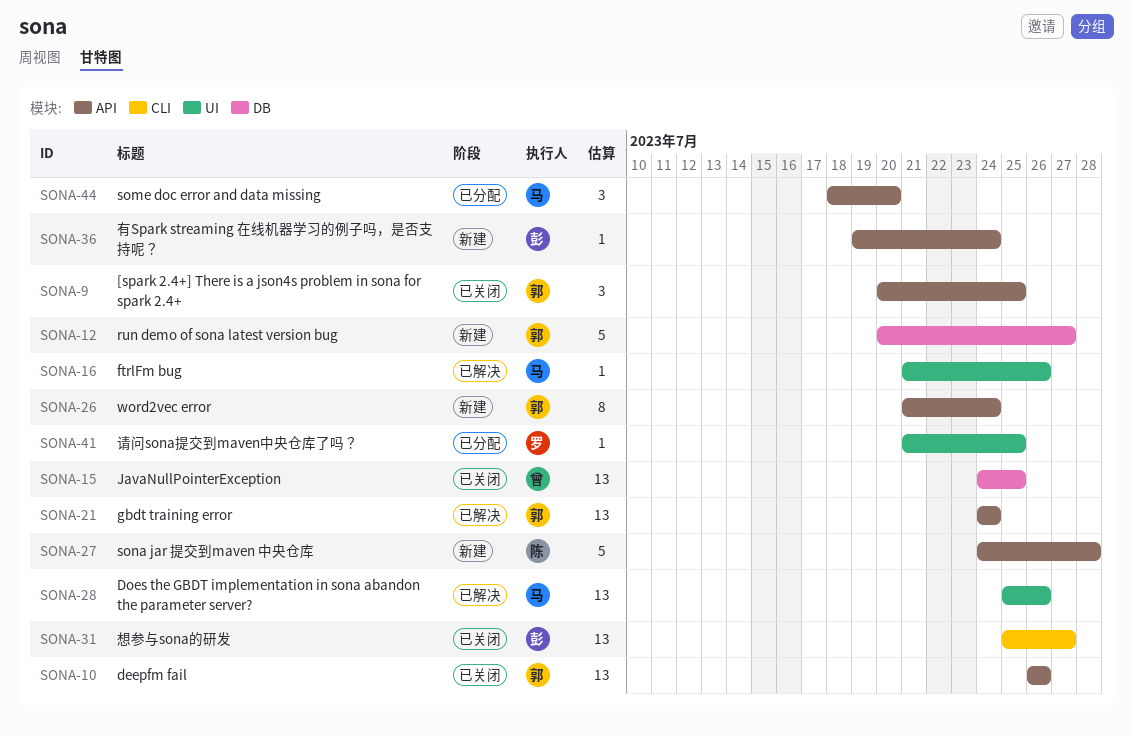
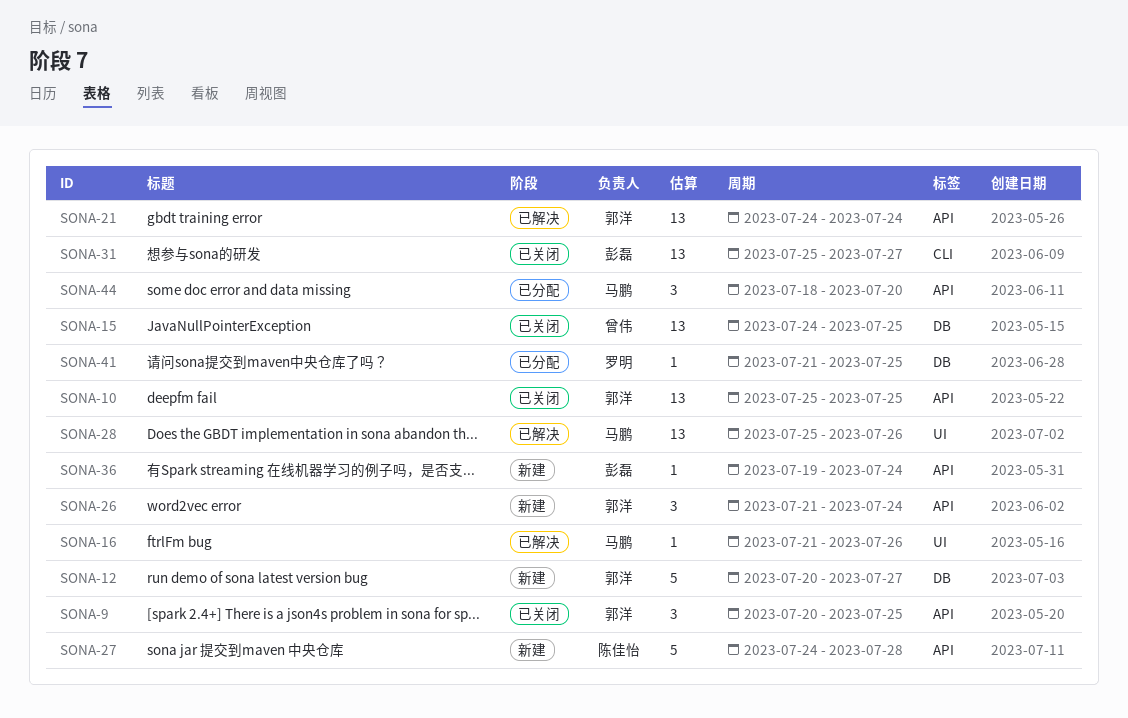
SONA-10, start: Jul 26 -> Jul 25
SONA-10, due: Jul 26 -> Jul 25
SONA-26, estimate: 8 -> 3
SONA-41, label: UI -> DB

